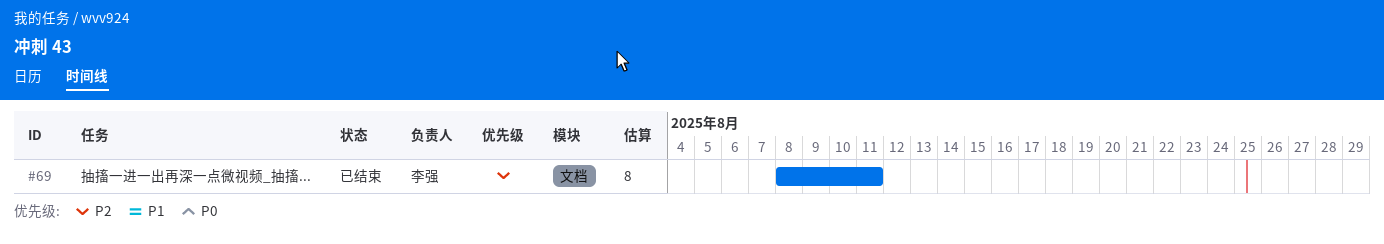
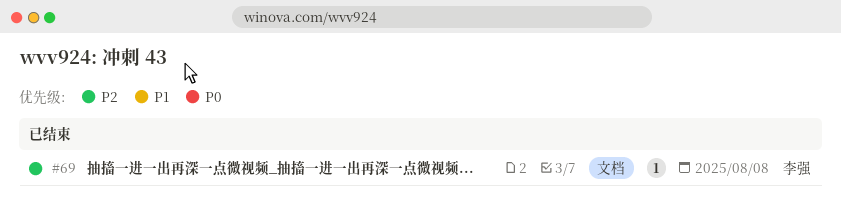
#69, estimate: 8 -> 1
#69, due: Aug 11 -> Aug 8

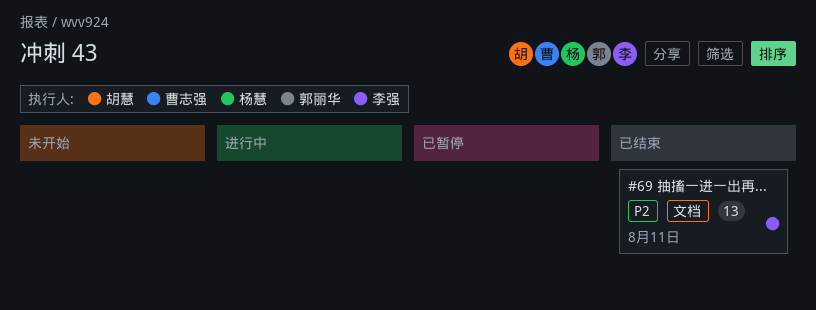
#69, estimate: 1 -> 13
#69, due: Aug 8 -> Aug 11

